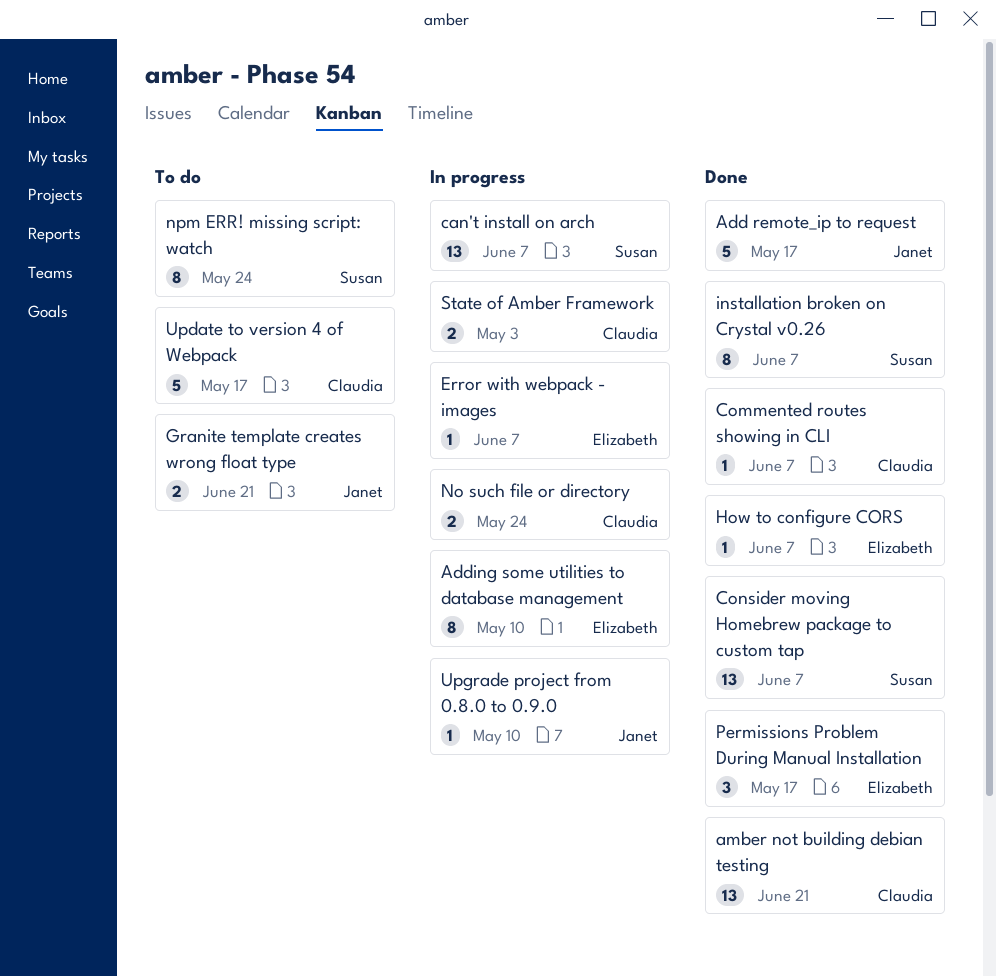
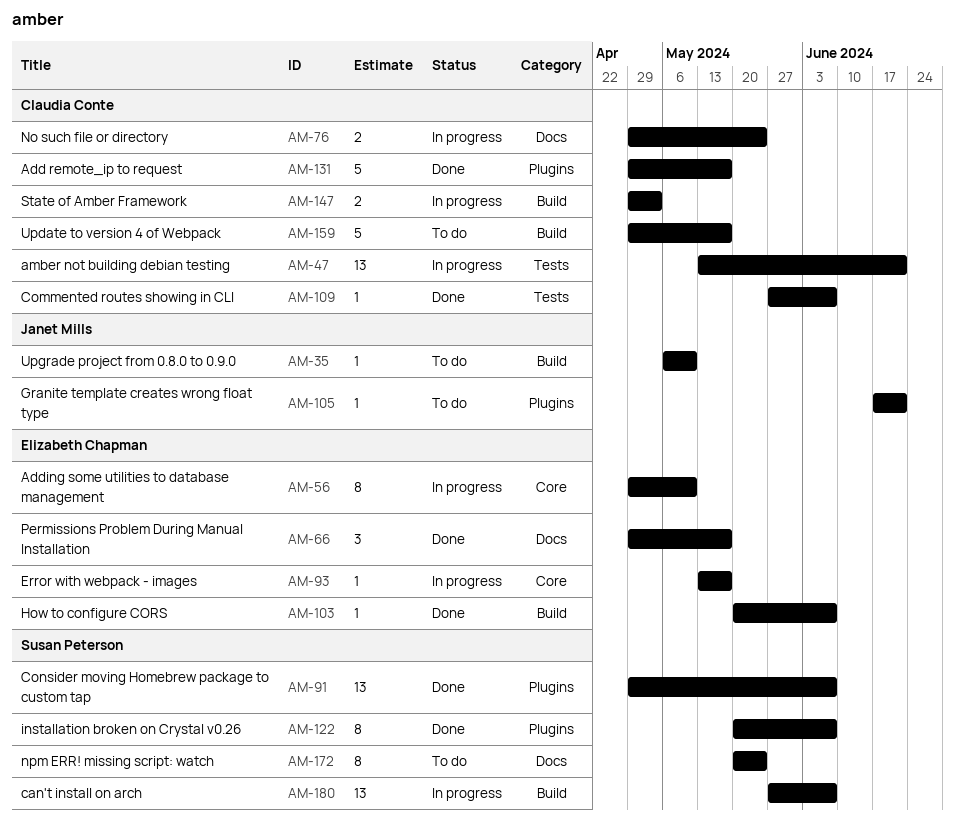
Add remote_ip to request, owner: Janet Mills -> Claudia Conte
amber not building debian testing, status: Done -> In progress
Error with webpack - images, due: Jun 7 -> May 17
Granite template creates wrong float type, estimate: 2 -> 1
Upgrade project from 0.8.0 to 0.9.0, status: In progress -> To do

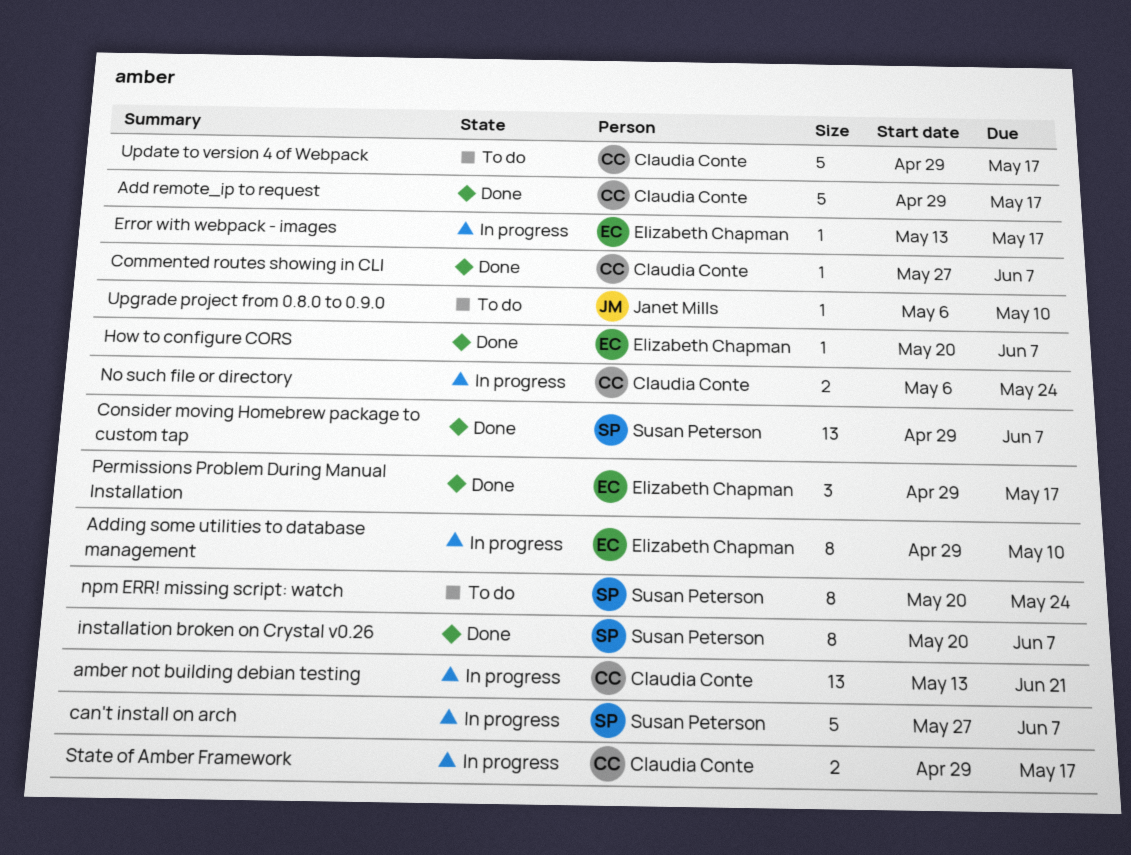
can't install on arch, estimate: 13 -> 5
Granite template creates wrong float type: present -> none
No such file or directory, start: Apr 29 -> May 6
State of Amber Framework, due: May 3 -> May 17

